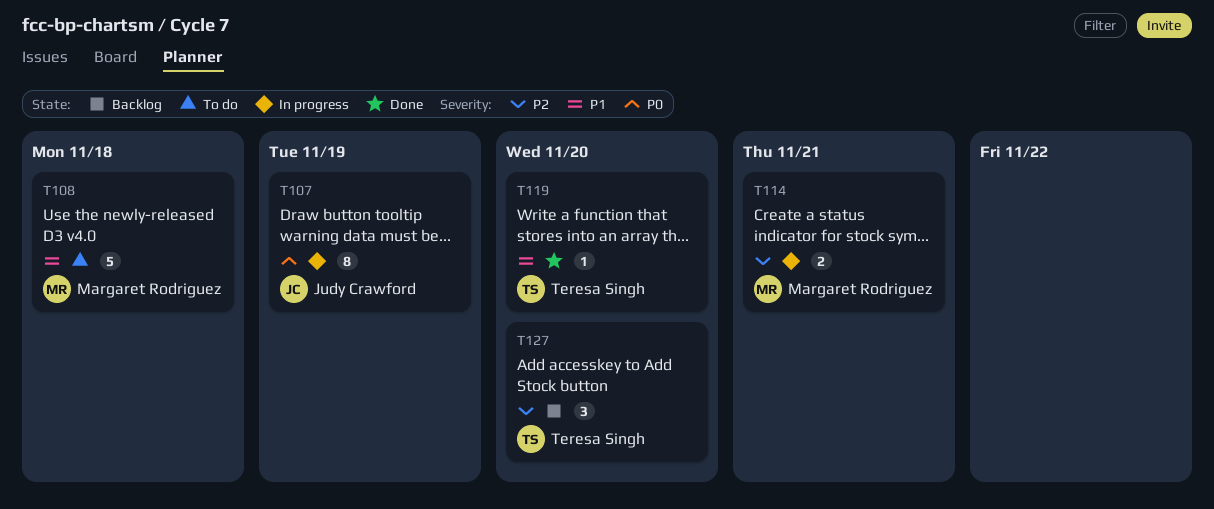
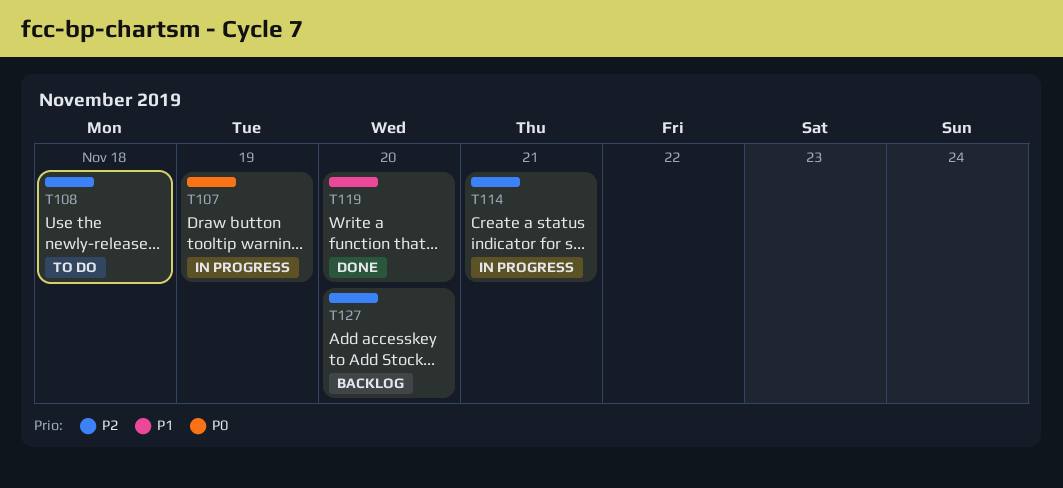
T108, priority: P1 -> P2

